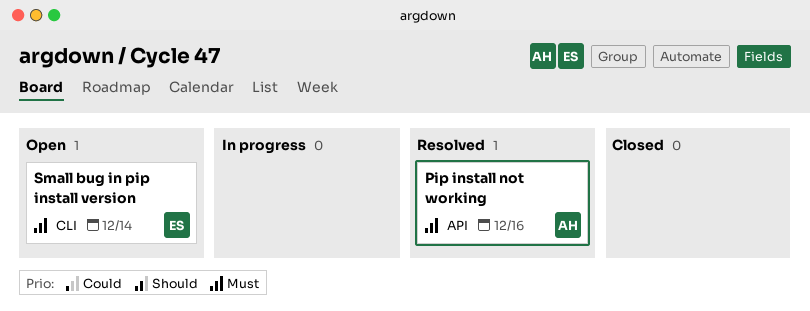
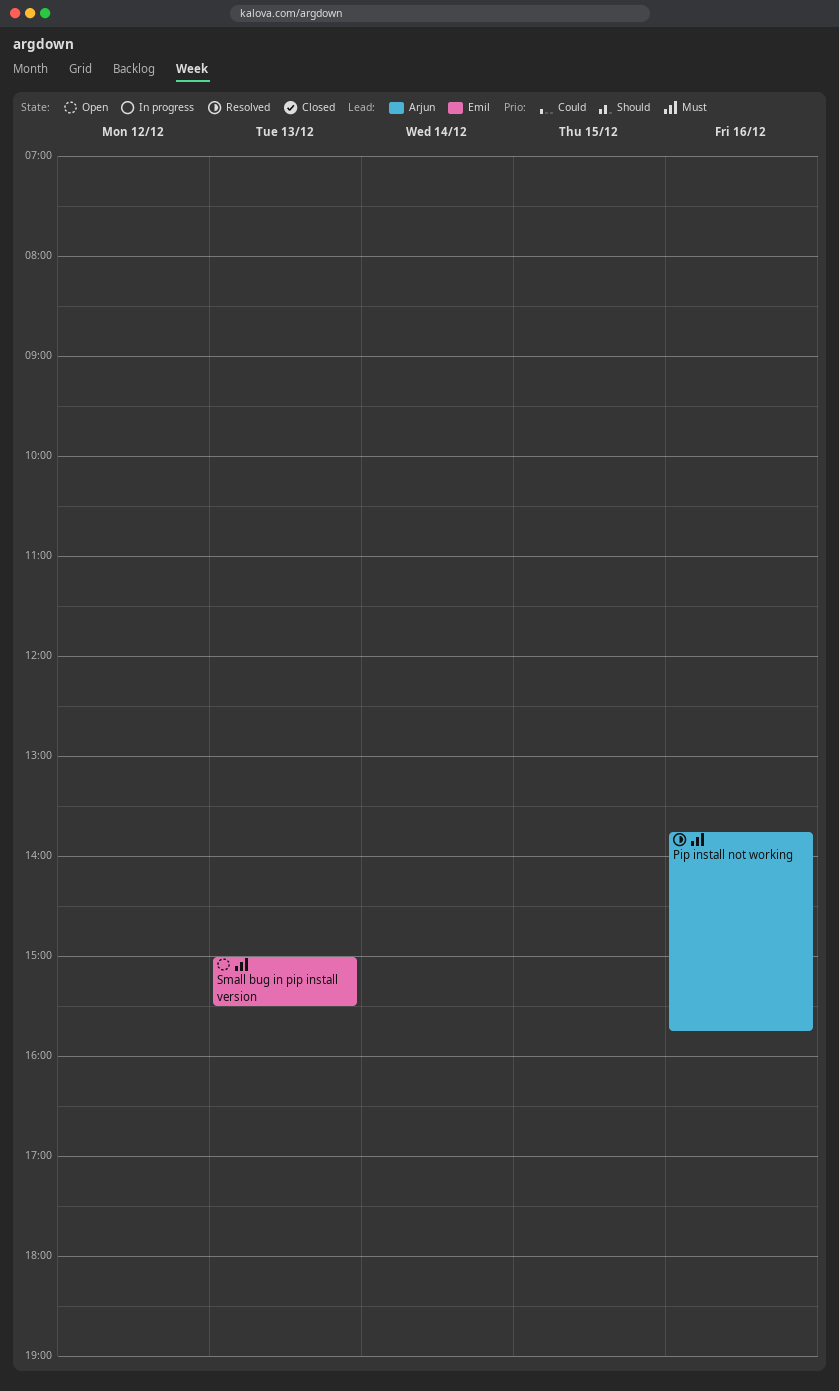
Small bug in pip install version, day: Dec 14 -> Dec 13

